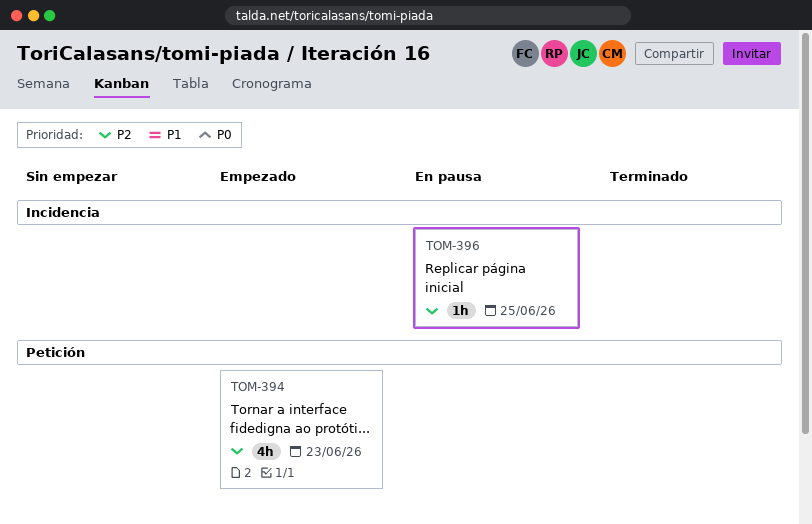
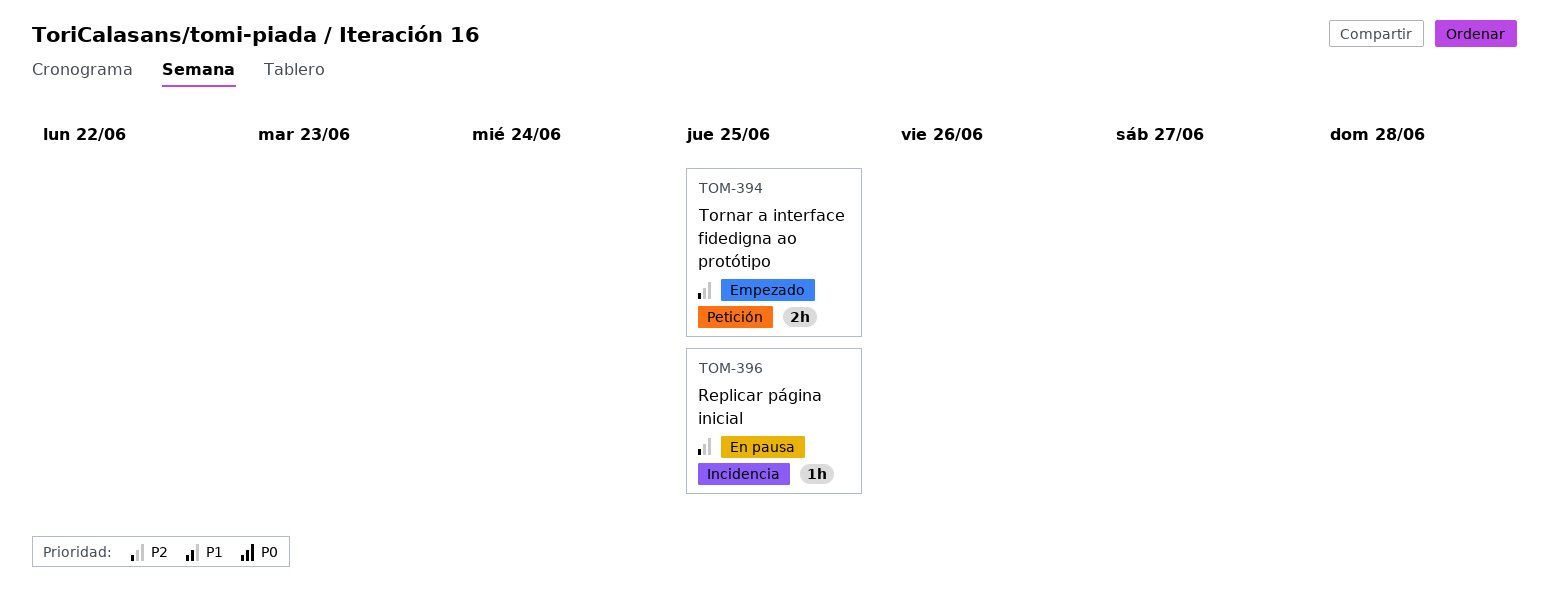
TOM-394, estimate: 4h -> 2h
TOM-394, due: Jun 23 -> Jun 25

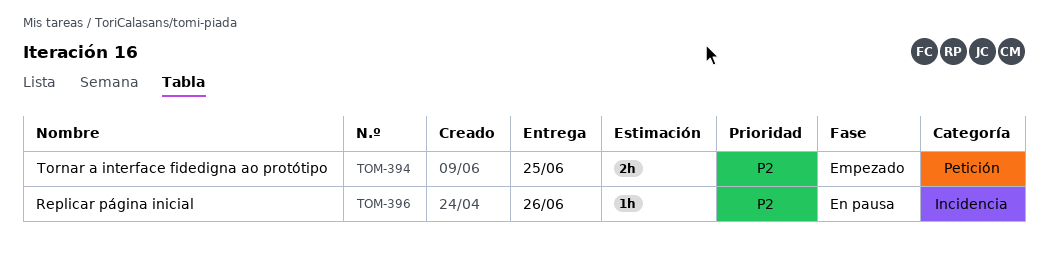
TOM-396, due: Jun 25 -> Jun 26

